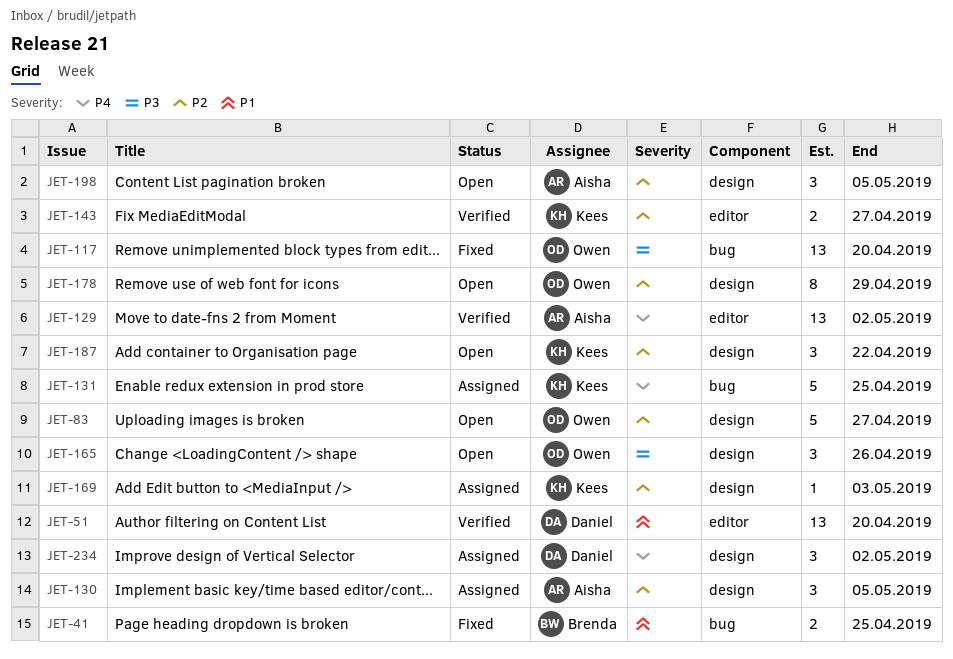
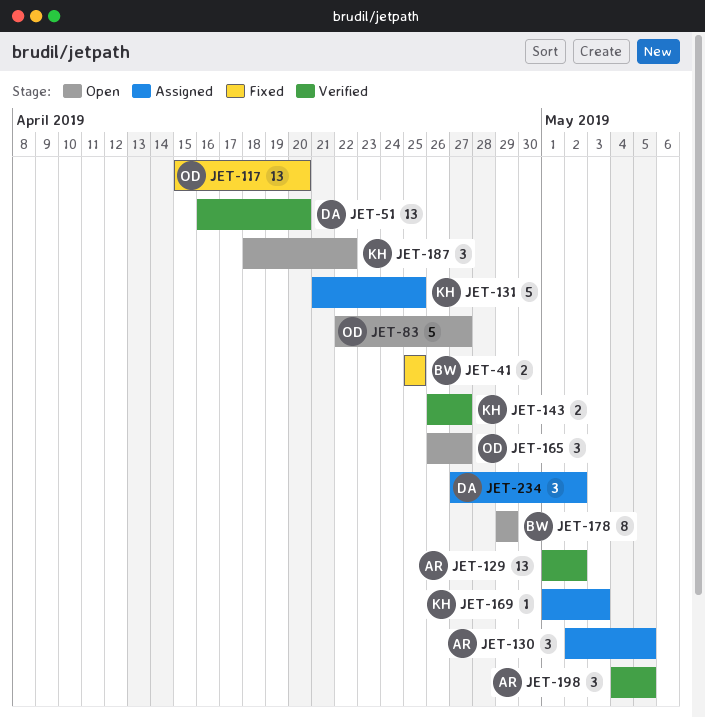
JET-165, due: Apr 26 -> Apr 27
JET-178, owner: Owen -> Brenda
JET-198, status: Open -> Verified

